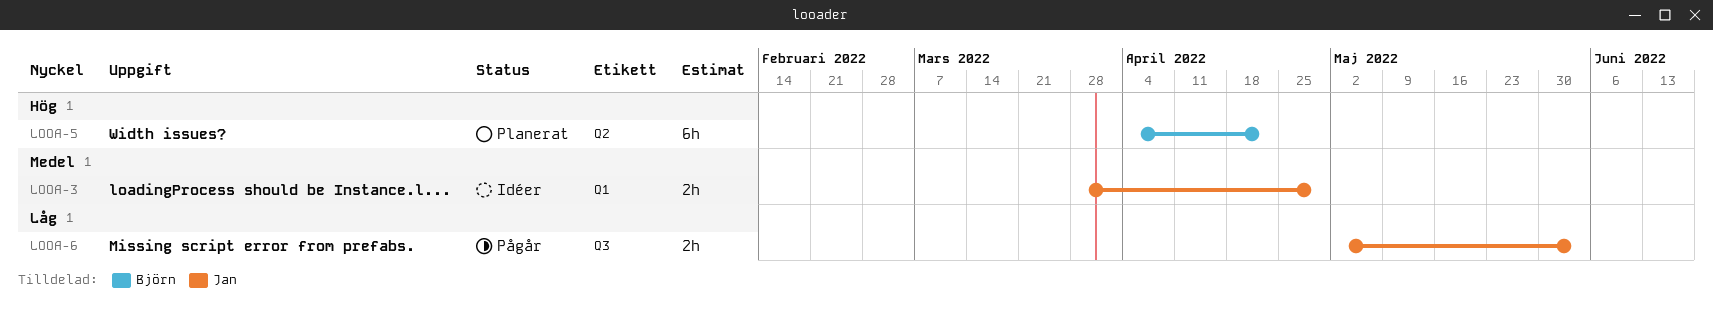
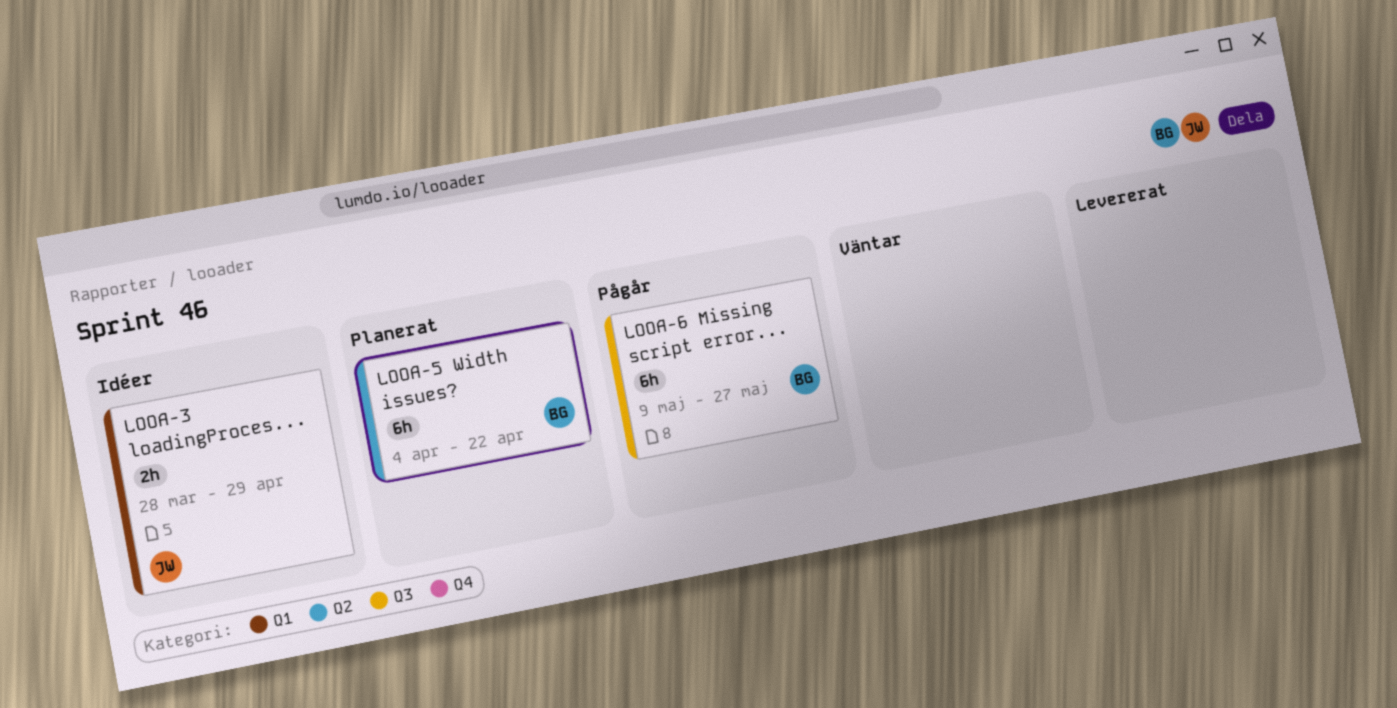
LOOA-6, owner: Jan -> Björn
LOOA-6, estimate: 2h -> 6h
LOOA-6, start: May 2 -> May 9
LOOA-6, due: Jun 3 -> May 27

